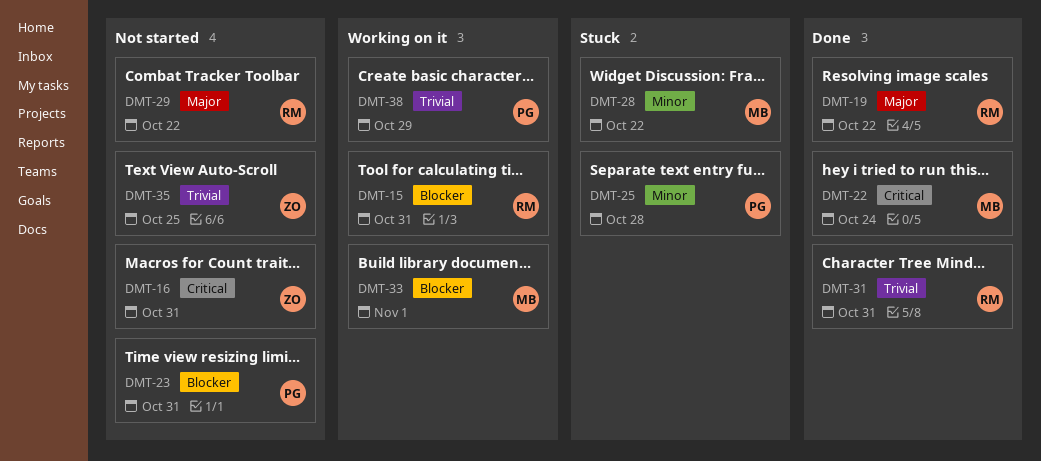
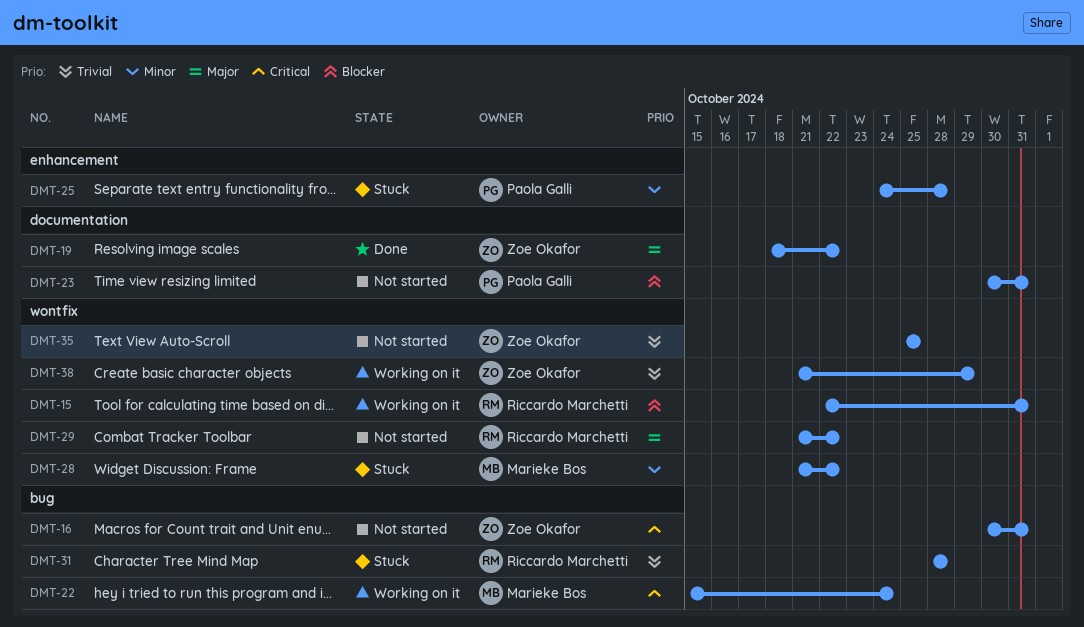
DMT-19, owner: Riccardo Marchetti -> Zoe Okafor
DMT-22, status: Done -> Working on it
DMT-31, status: Done -> Stuck
DMT-31, due: Oct 31 -> Oct 28
DMT-33: present -> none
DMT-38, owner: Paola Galli -> Zoe Okafor

